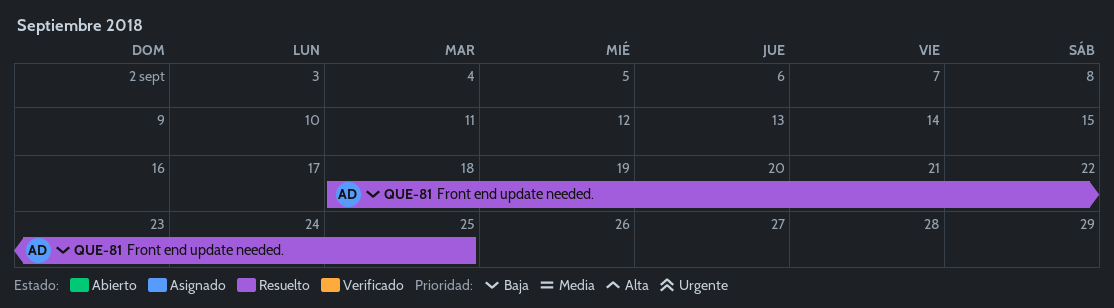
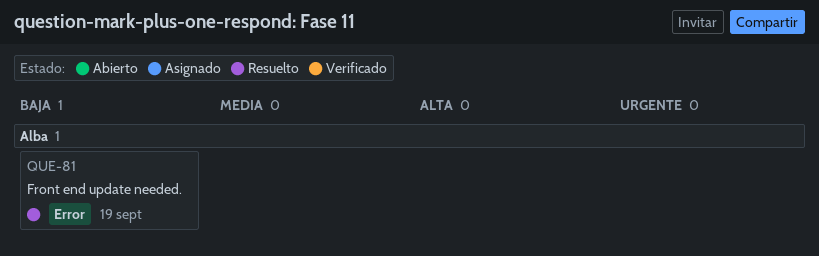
QUE-81, due: Sep 25 -> Sep 19

